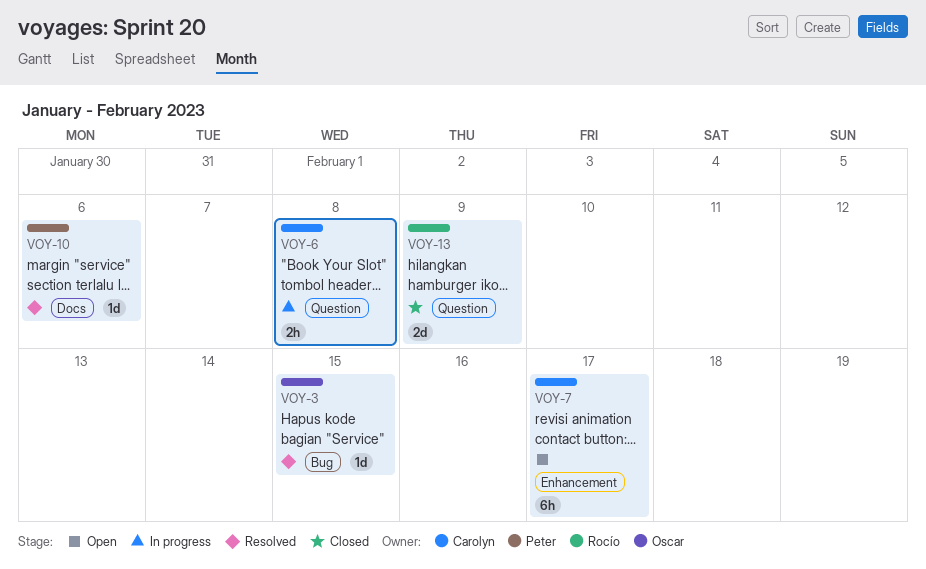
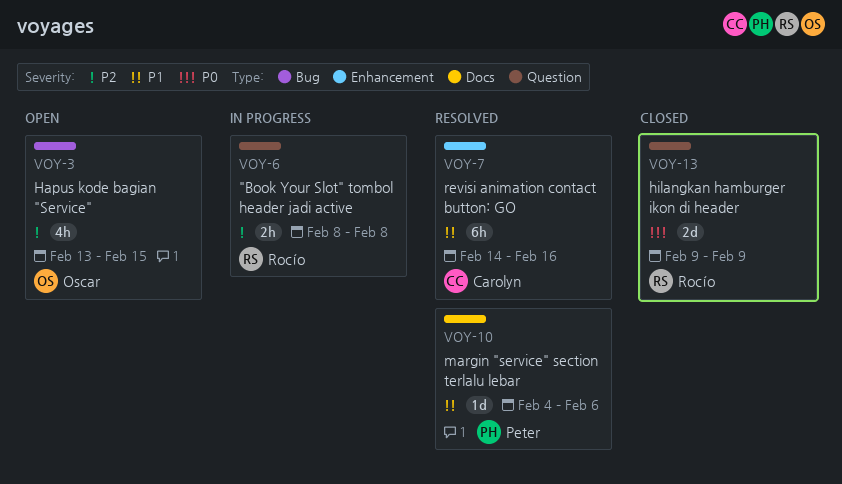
VOY-3, status: Resolved -> Open
VOY-3, estimate: 1d -> 4h
VOY-6, owner: Carolyn -> Rocío
VOY-7, status: Open -> Resolved
VOY-7, due: Feb 17 -> Feb 16

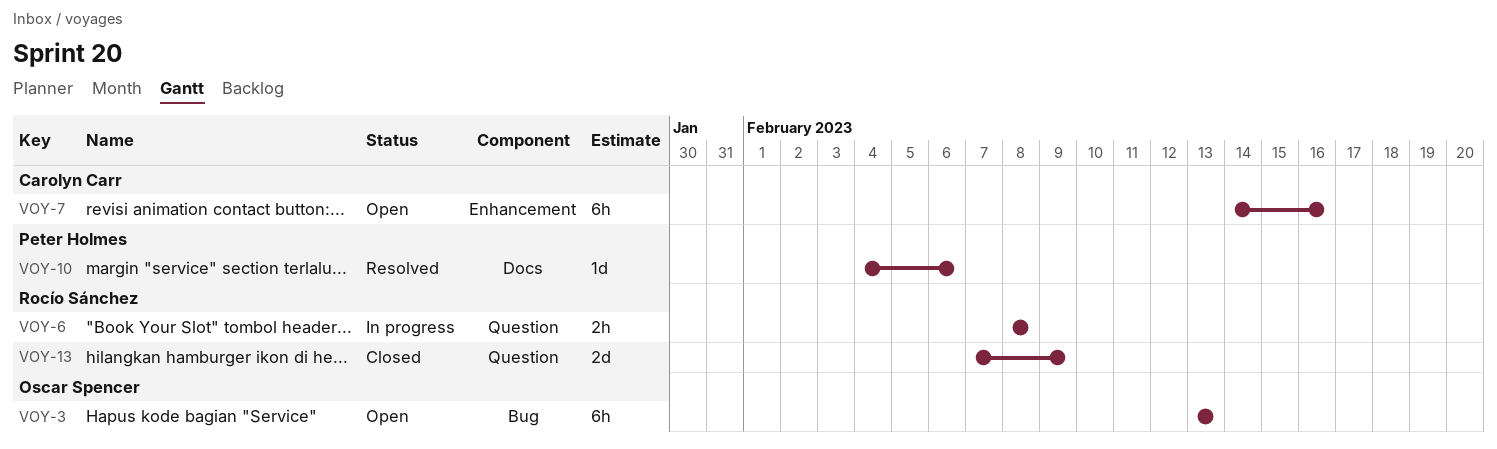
VOY-3, estimate: 4h -> 6h
VOY-3, due: Feb 15 -> Feb 13
VOY-7, status: Resolved -> Open
VOY-13, start: Feb 9 -> Feb 7

